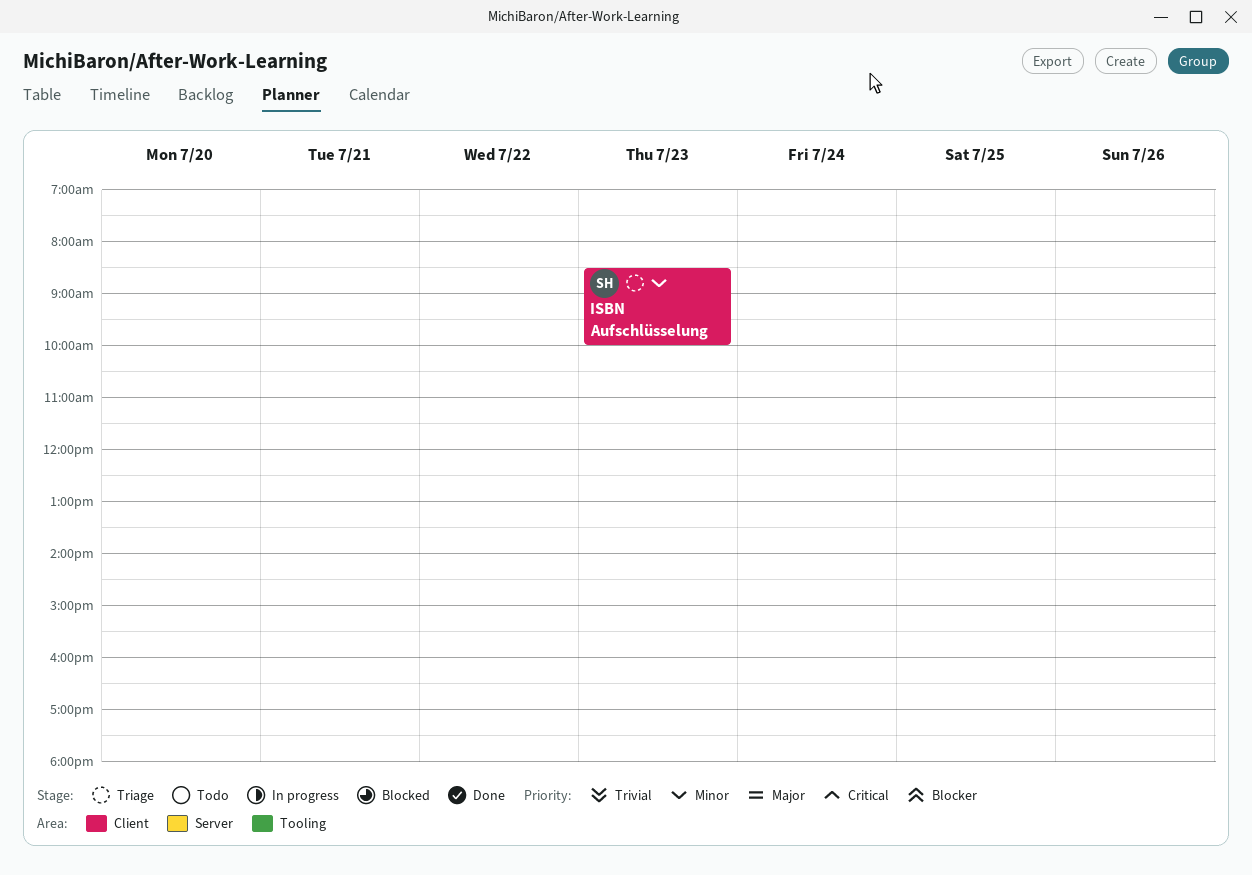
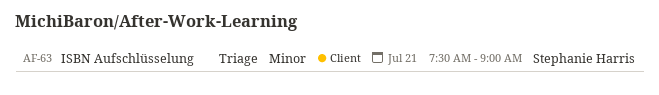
ISBN Aufschlüsselung, day: Jul 23 -> Jul 21
ISBN Aufschlüsselung, begins: 08:30 -> 07:30
ISBN Aufschlüsselung, ends: 10:00 -> 09:00

